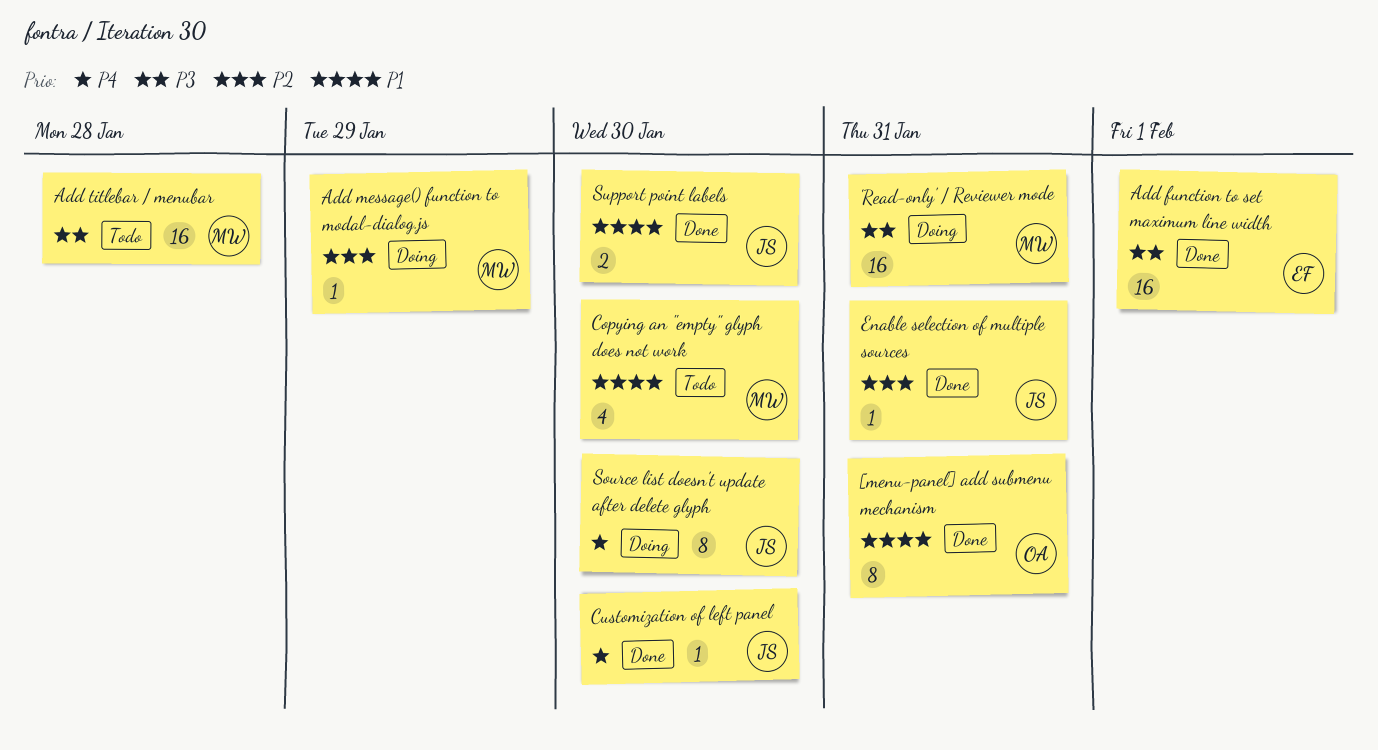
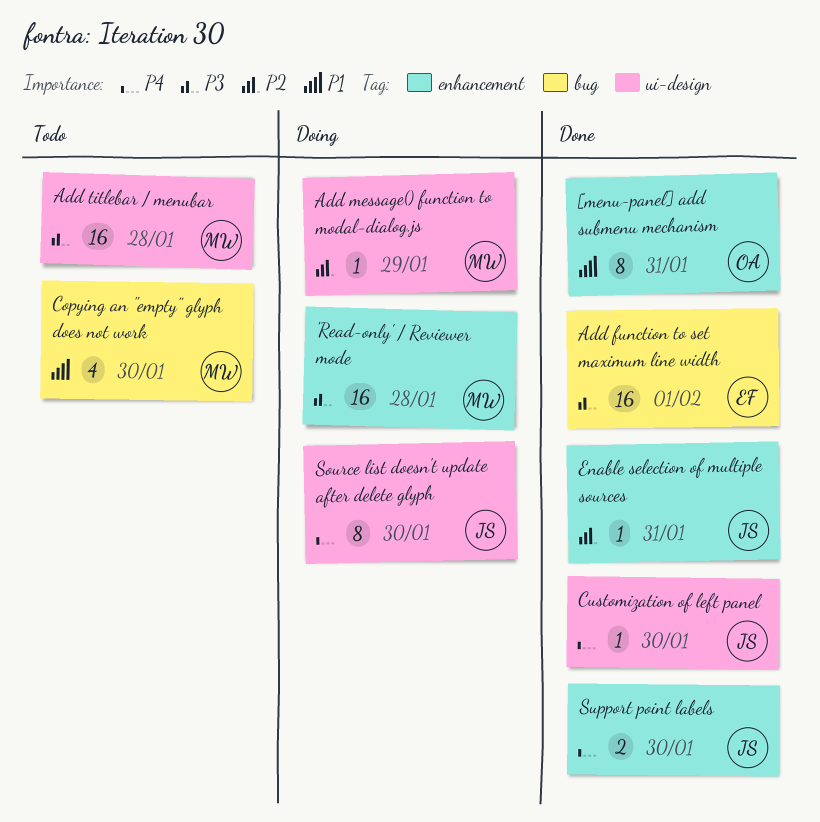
'Read-only' / Reviewer mode, due: Jan 31 -> Jan 28
Support point labels, priority: P1 -> P4

